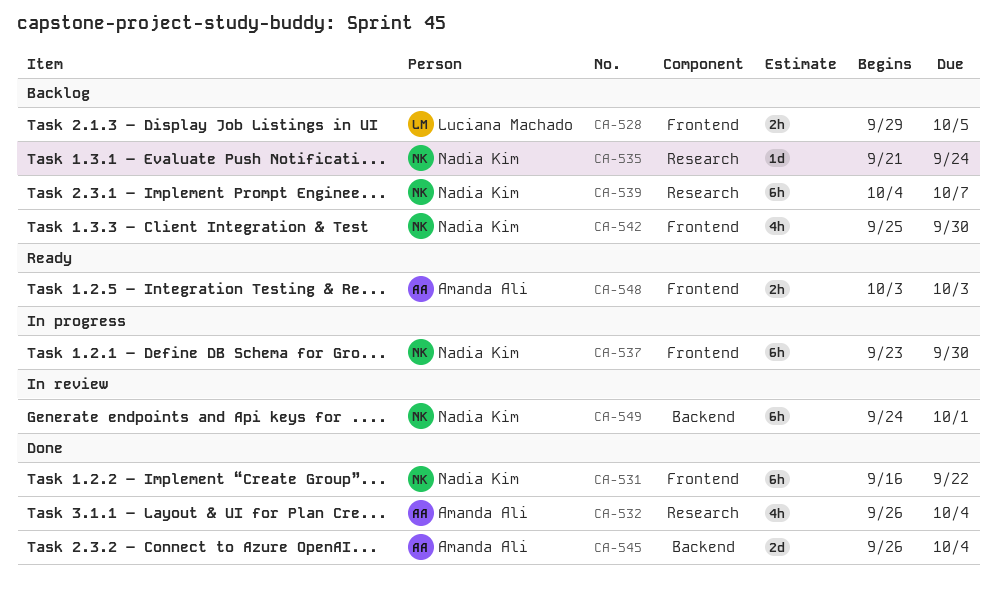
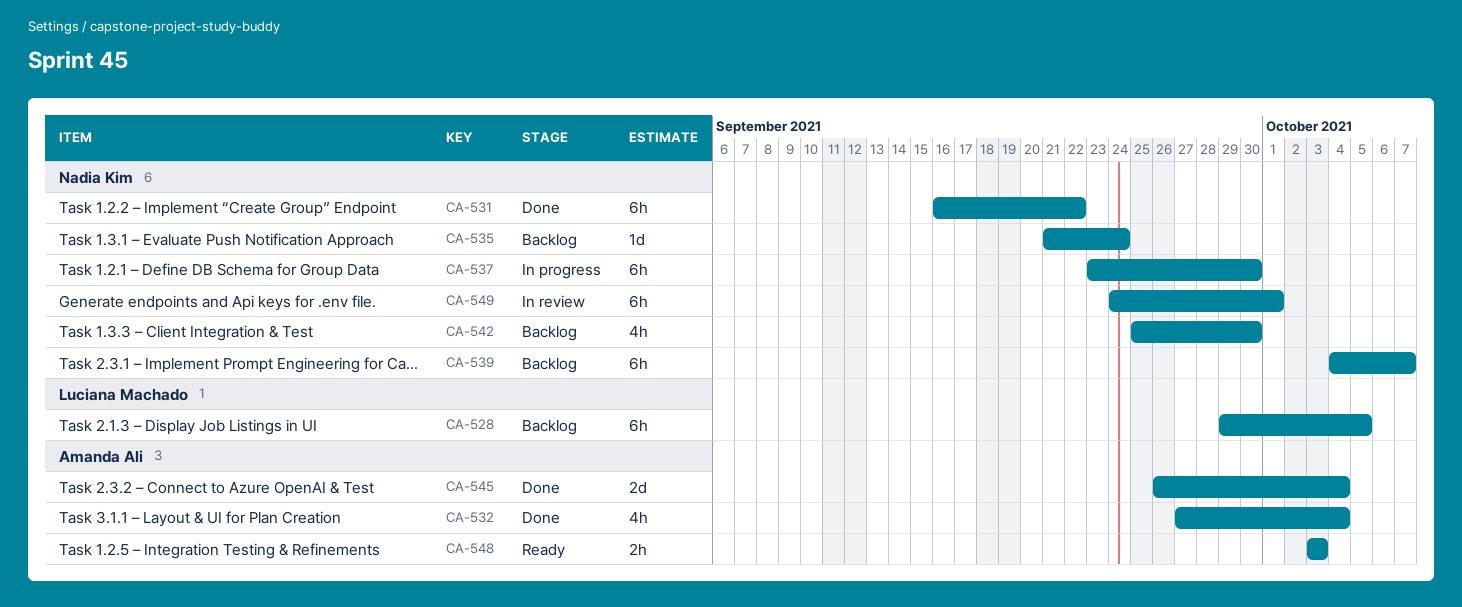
CA-528, estimate: 2h -> 6h
CA-532, start: Sep 26 -> Sep 27

